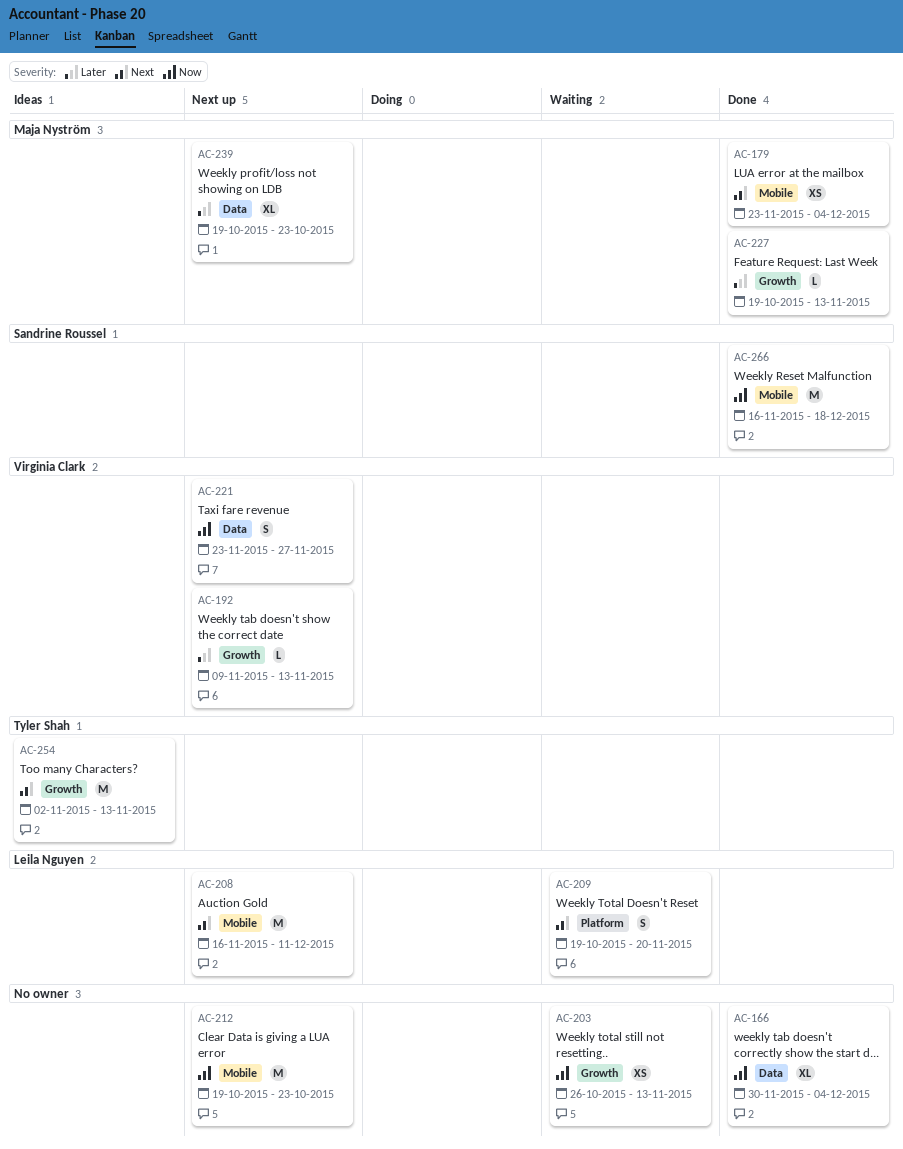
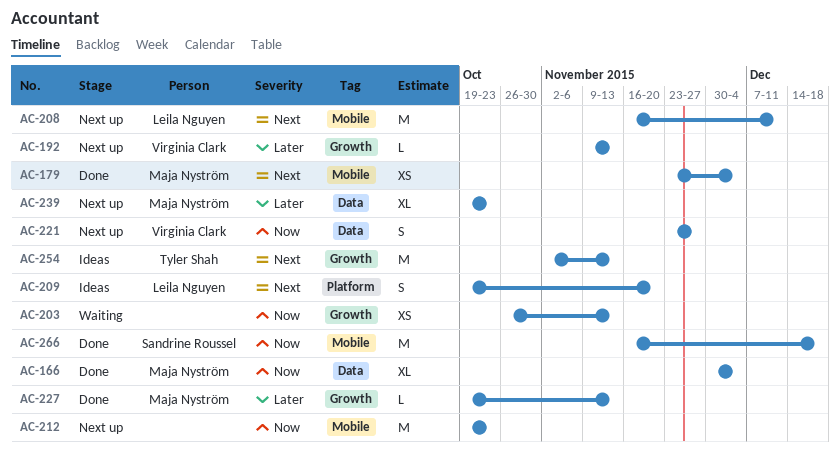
AC-166, owner: none -> Maja Nyström
AC-209, status: Waiting -> Ideas

